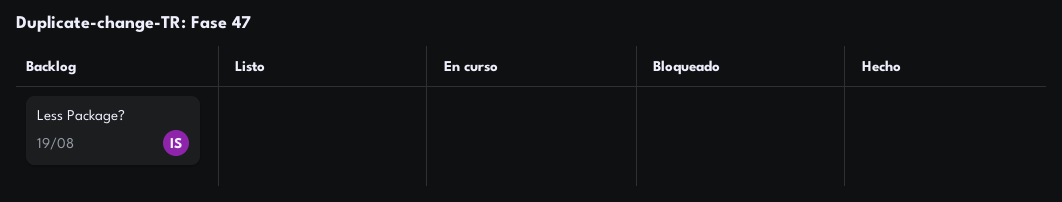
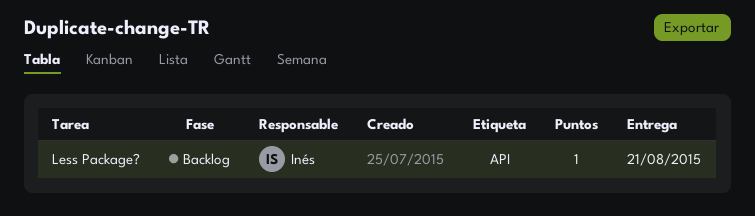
Less Package?, due: Aug 19 -> Aug 21

